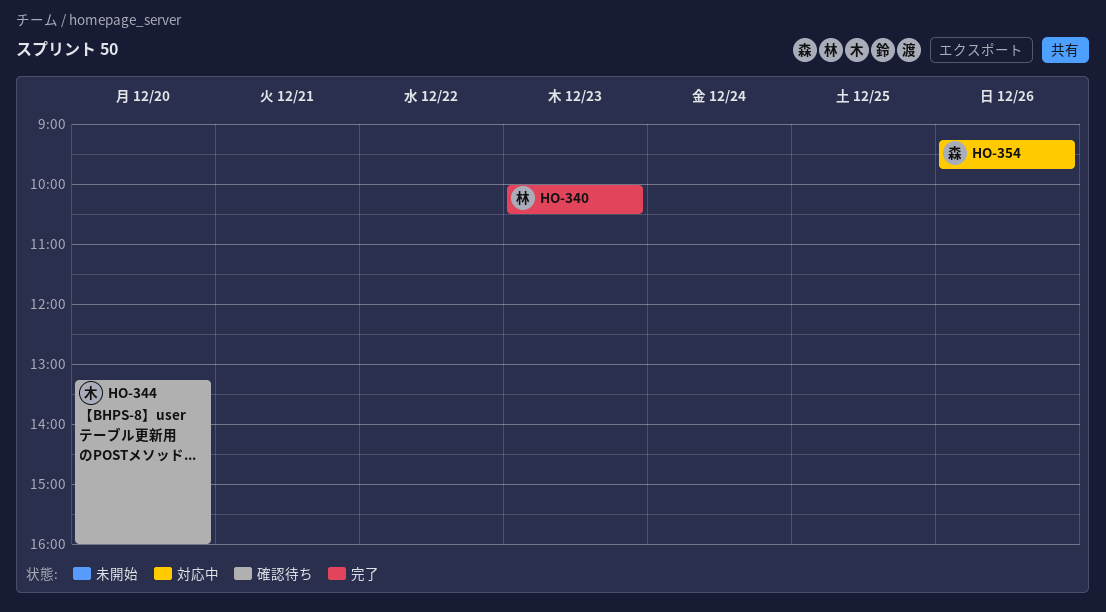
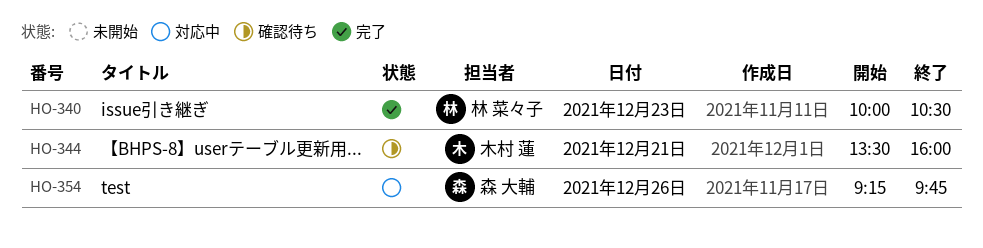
HO-344, day: Dec 20 -> Dec 21
HO-344, begins: 13:15 -> 13:30

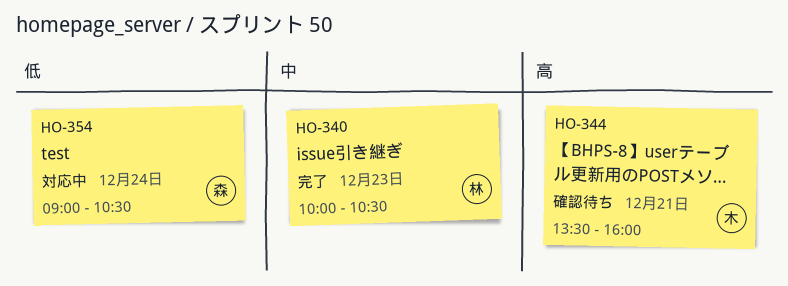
HO-354, day: Dec 26 -> Dec 24
HO-354, begins: 09:15 -> 09:00
HO-354, ends: 09:45 -> 10:30

